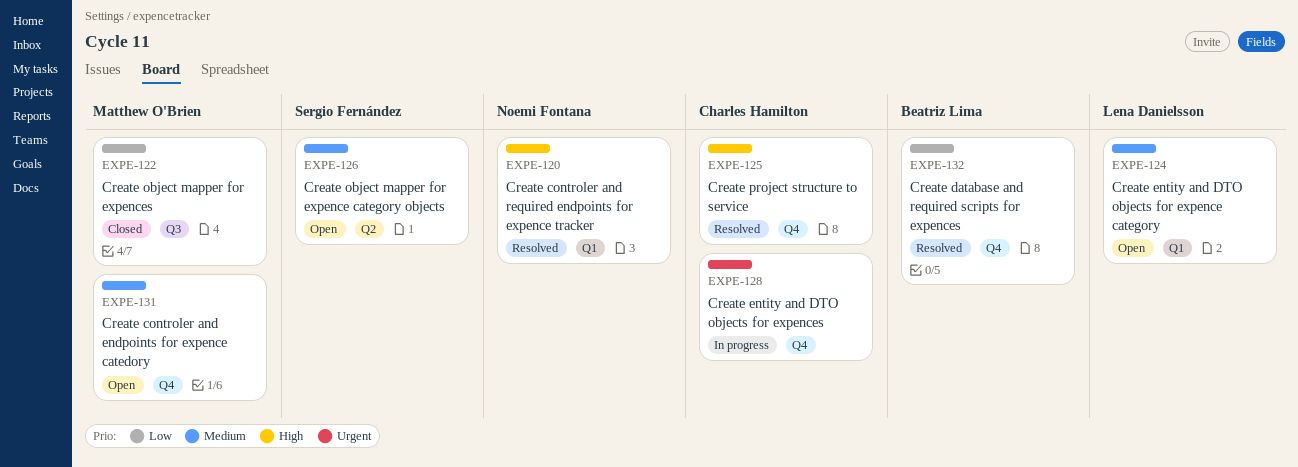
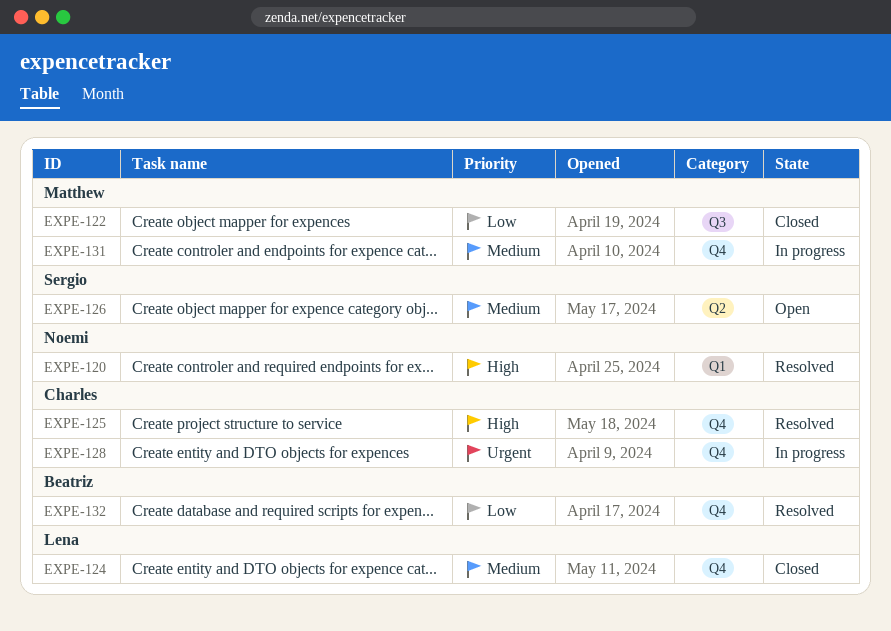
EXPE-124, status: Open -> Closed
EXPE-124, label: Q1 -> Q4
EXPE-131, status: Open -> In progress

